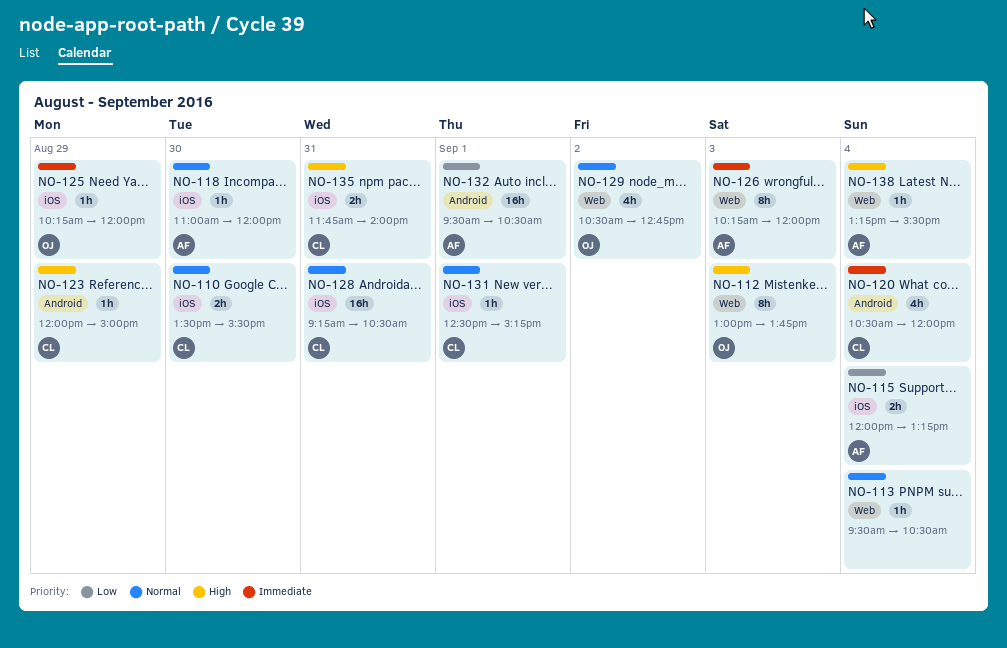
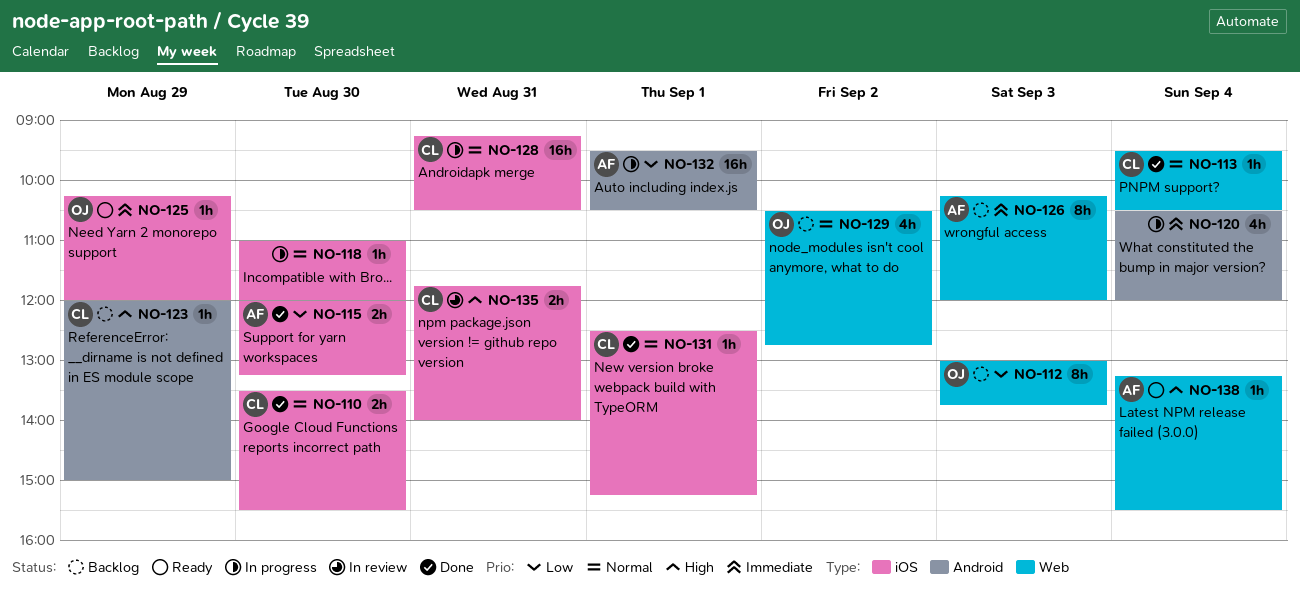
NO-112, priority: High -> Low
NO-113, owner: none -> CL
NO-115, day: Sep 4 -> Aug 30
NO-118, owner: AF -> none
NO-120, owner: CL -> none

